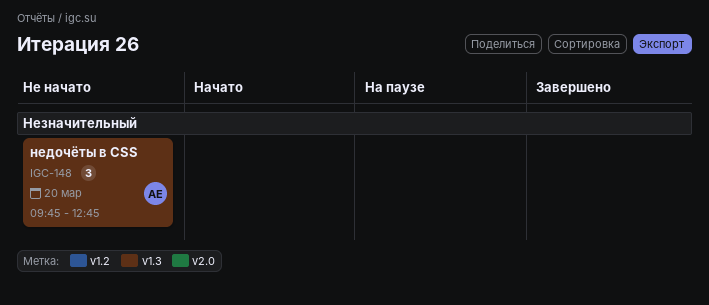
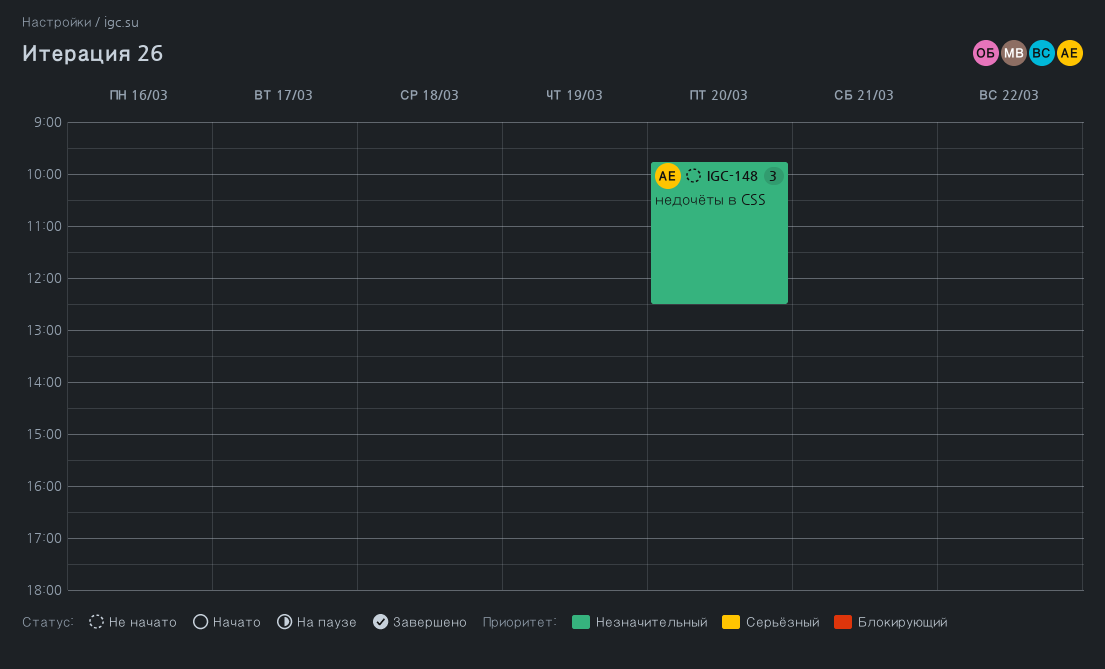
IGC-148, ends: 12:45 -> 12:30

